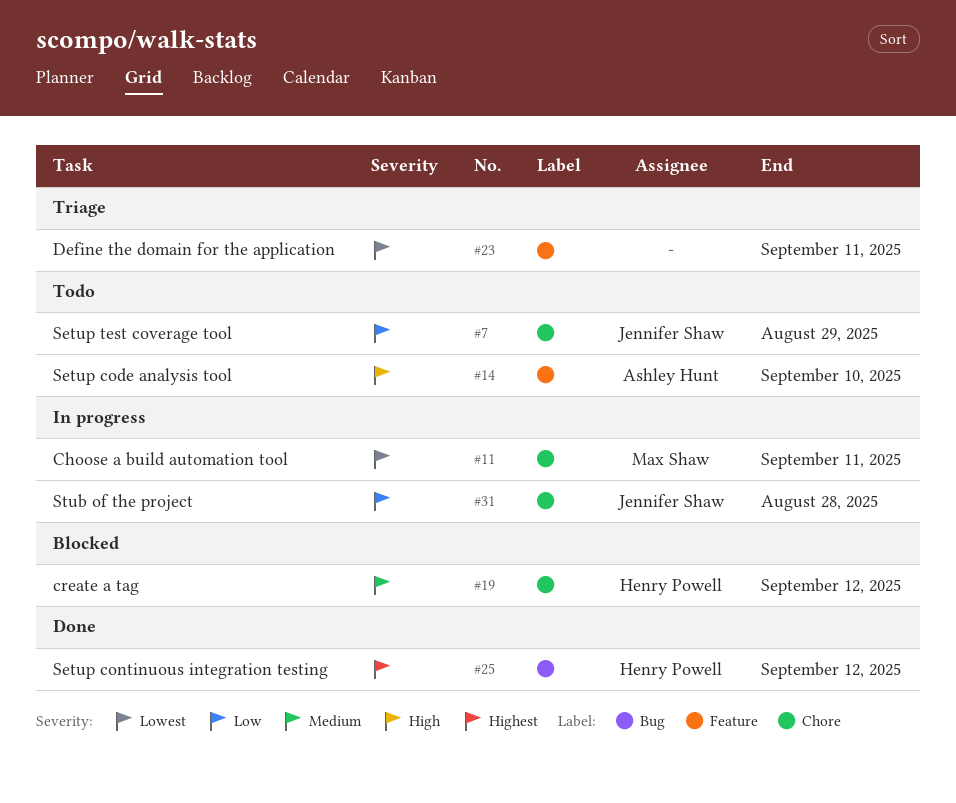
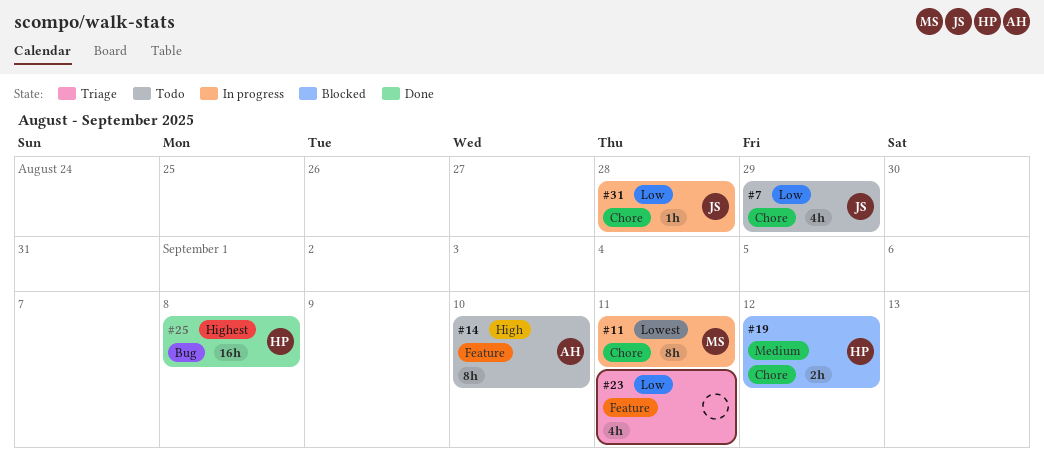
#23, priority: Lowest -> Low
#25, due: Sep 12 -> Sep 8

